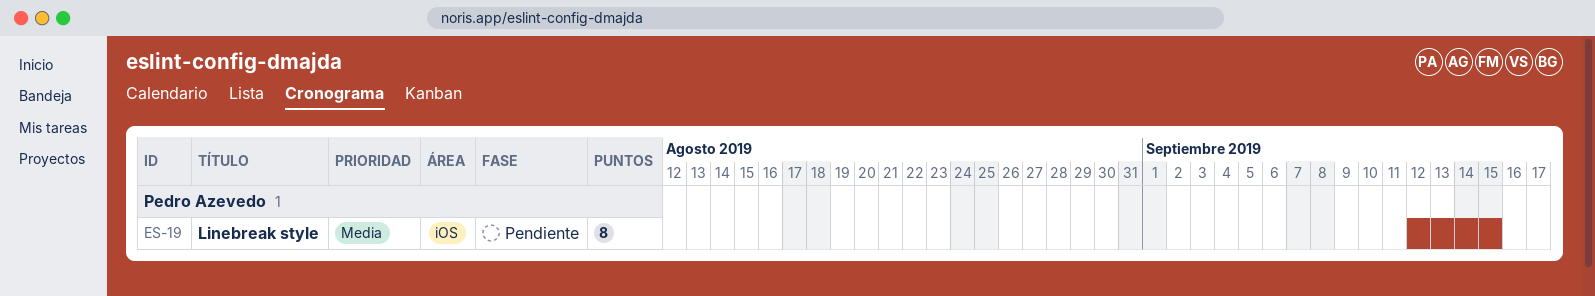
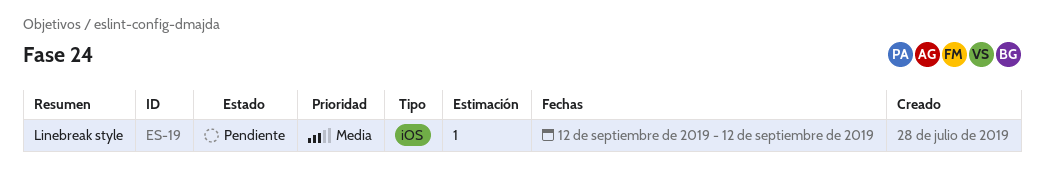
ES-19, estimate: 8 -> 1
ES-19, due: Sep 15 -> Sep 12

